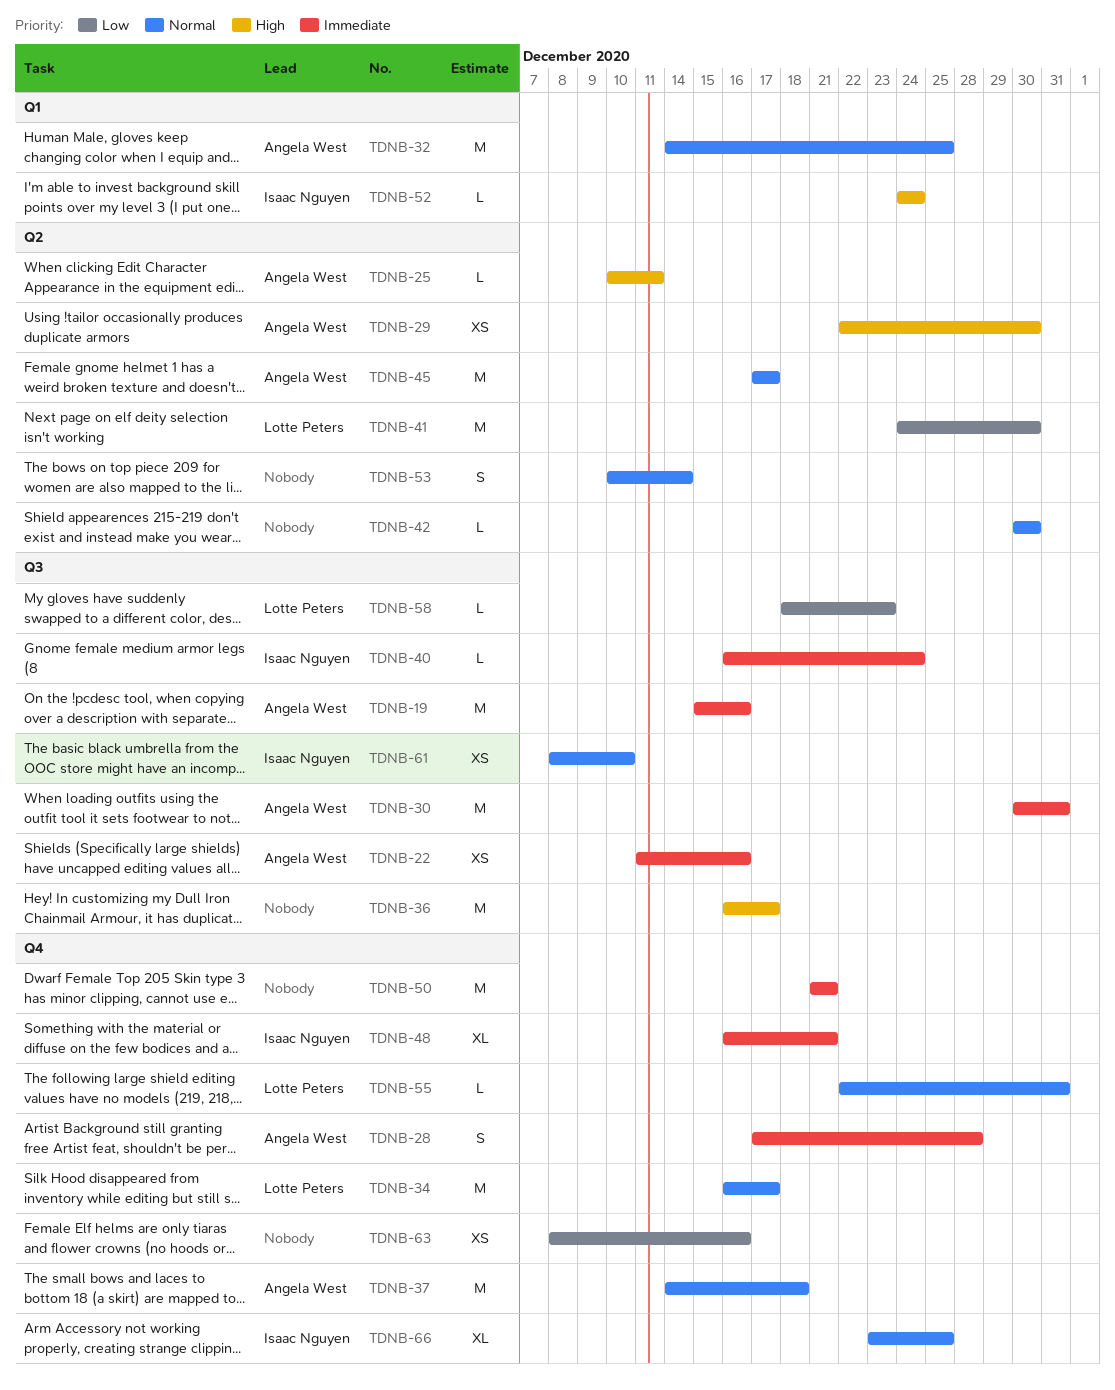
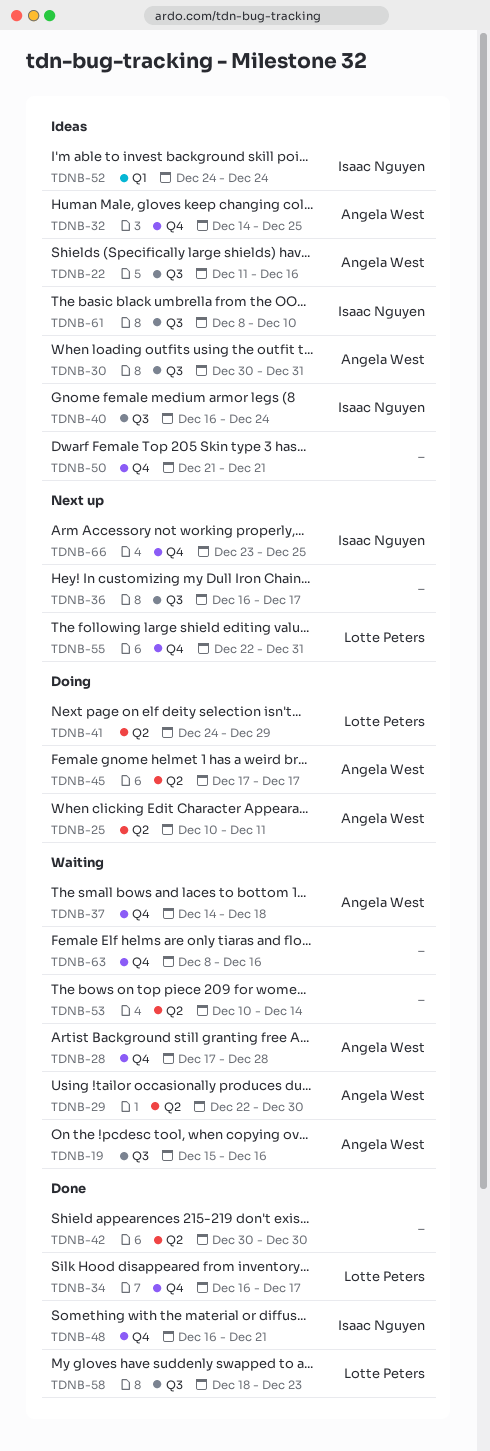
TDNB-32, label: Q1 -> Q4
TDNB-41, due: Dec 30 -> Dec 29

